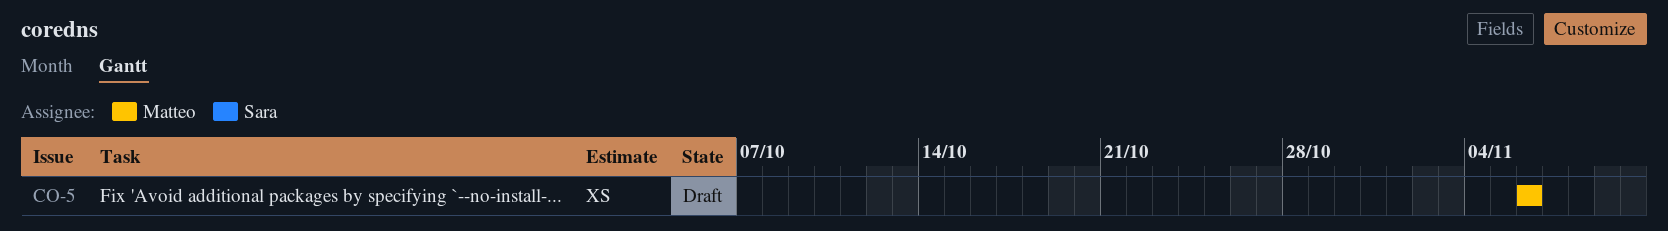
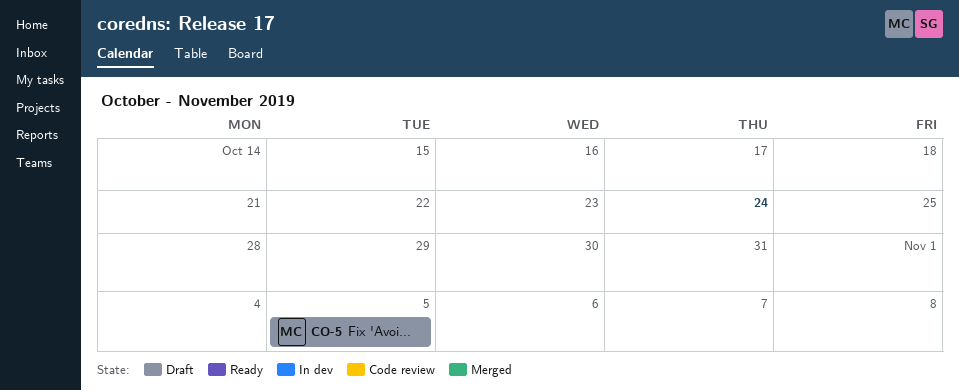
CO-5, start: Nov 6 -> Nov 5
CO-5, due: Nov 6 -> Nov 5

